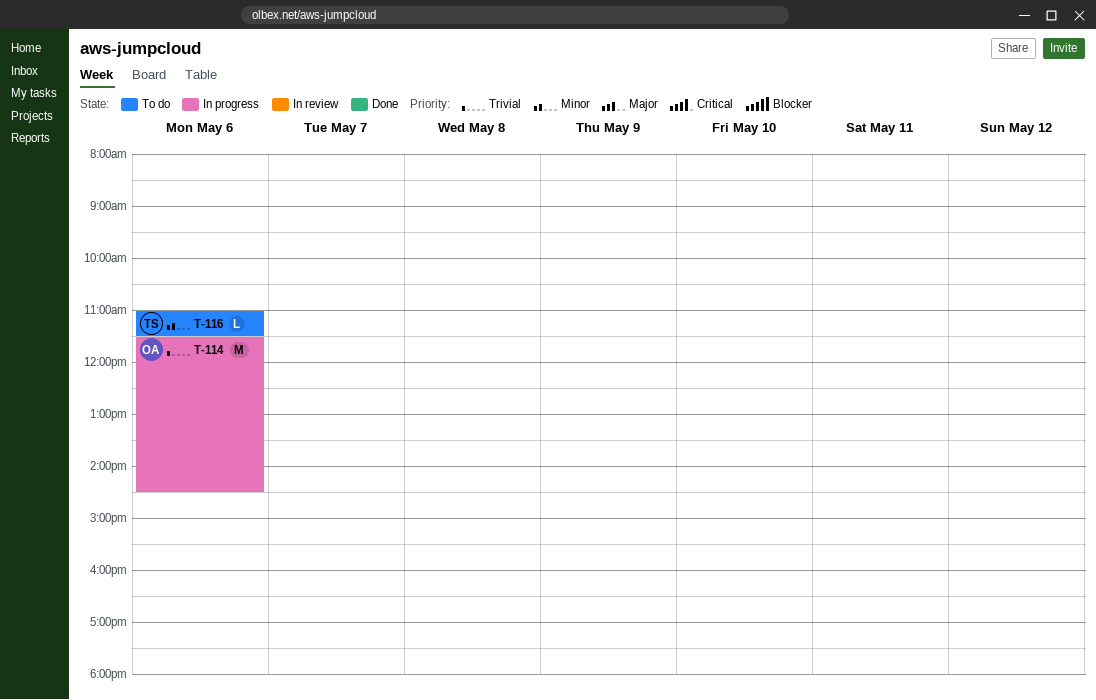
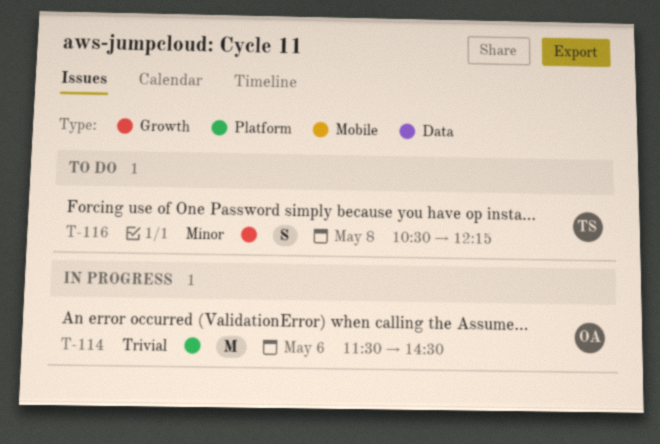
T-116, estimate: L -> S
T-116, day: May 6 -> May 8
T-116, begins: 11:00 -> 10:30
T-116, ends: 11:30 -> 12:15

